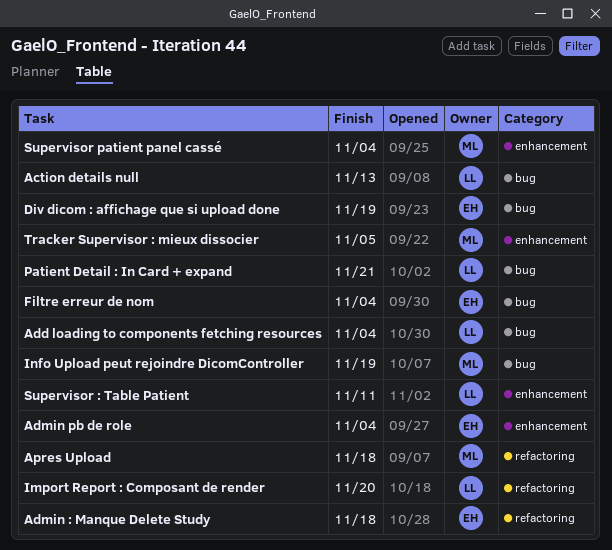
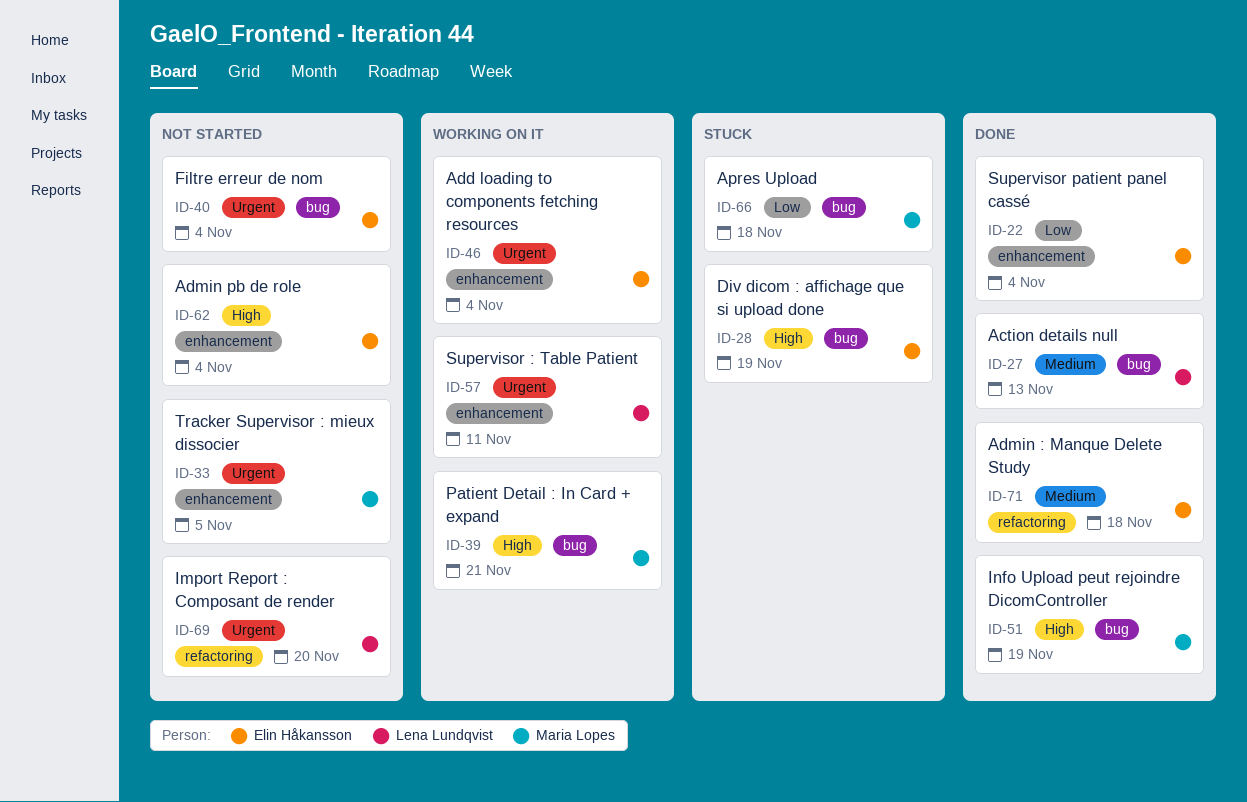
Add loading to components fetching resources, owner: Lena Lundqvist -> Elin Håkansson
Add loading to components fetching resources, label: bug -> enhancement
Apres Upload, label: refactoring -> bug
Patient Detail : In Card + expand, owner: Lena Lundqvist -> Maria Lopes
Supervisor patient panel cassé, owner: Maria Lopes -> Elin Håkansson

